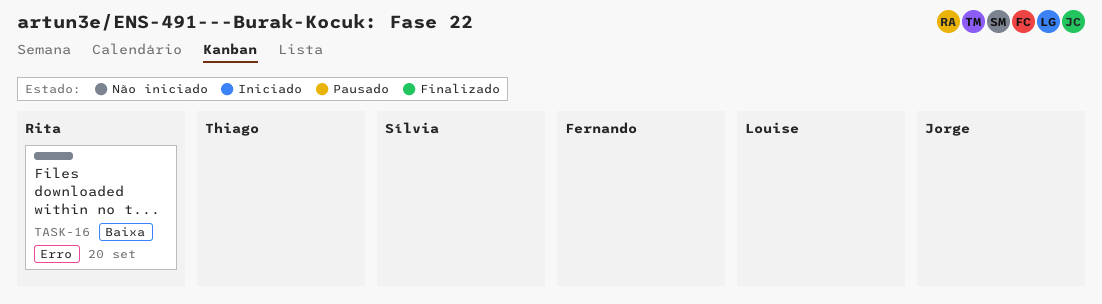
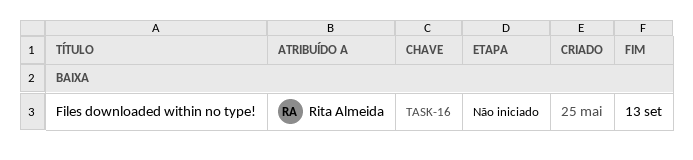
TASK-16, due: Sep 20 -> Sep 13

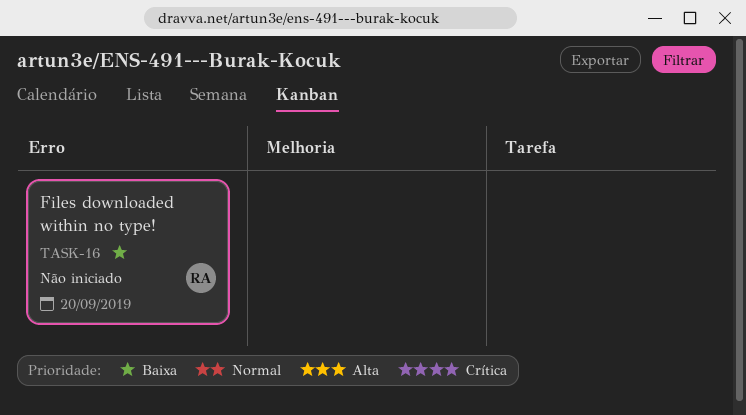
TASK-16, due: Sep 13 -> Sep 20

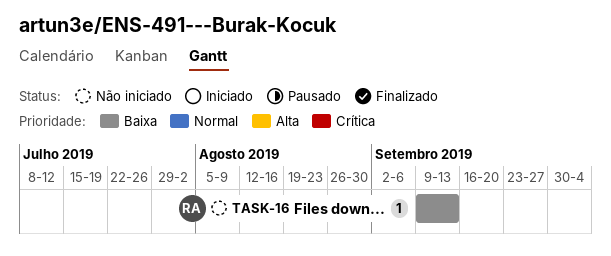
TASK-16, due: Sep 20 -> Sep 13

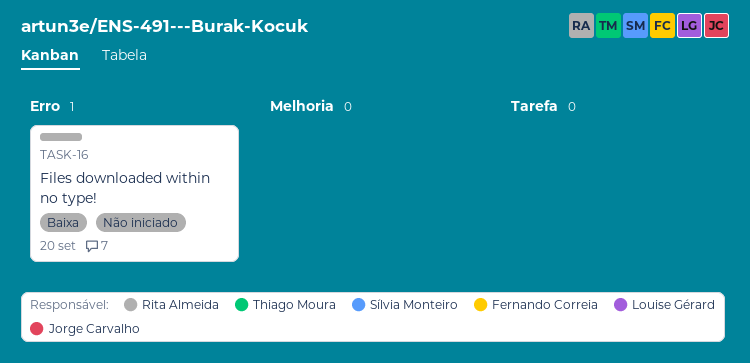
TASK-16, due: Sep 13 -> Sep 20

